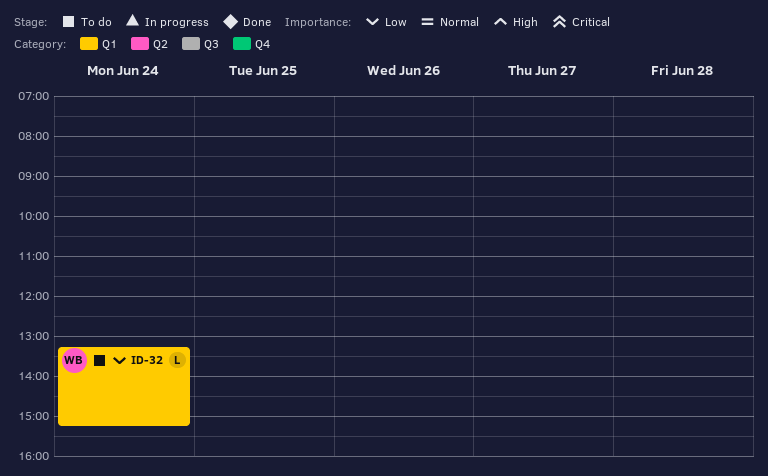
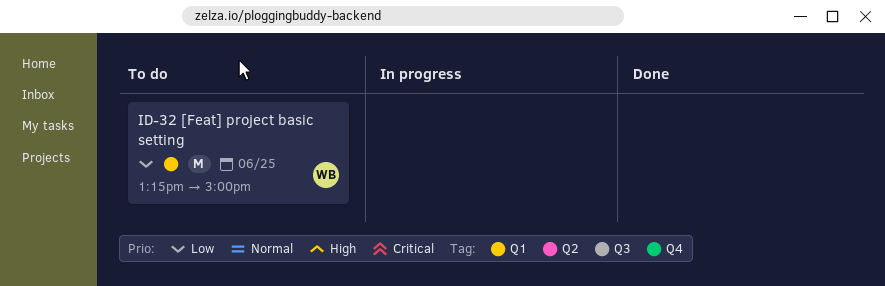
ID-32, estimate: L -> M
ID-32, day: Jun 24 -> Jun 25
ID-32, ends: 15:15 -> 15:00

